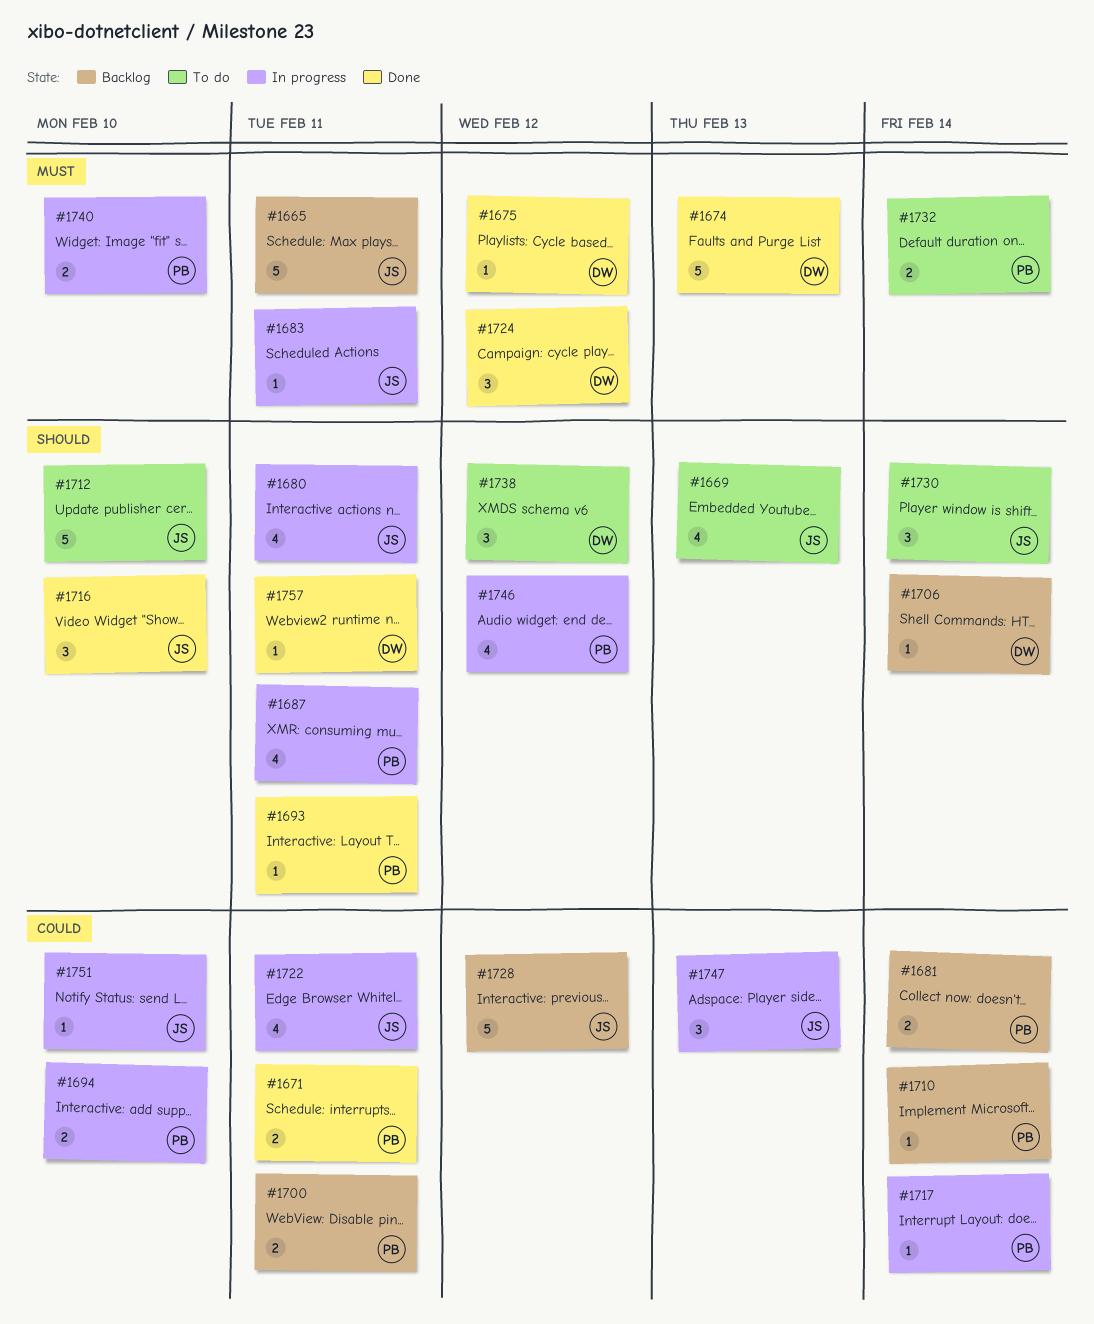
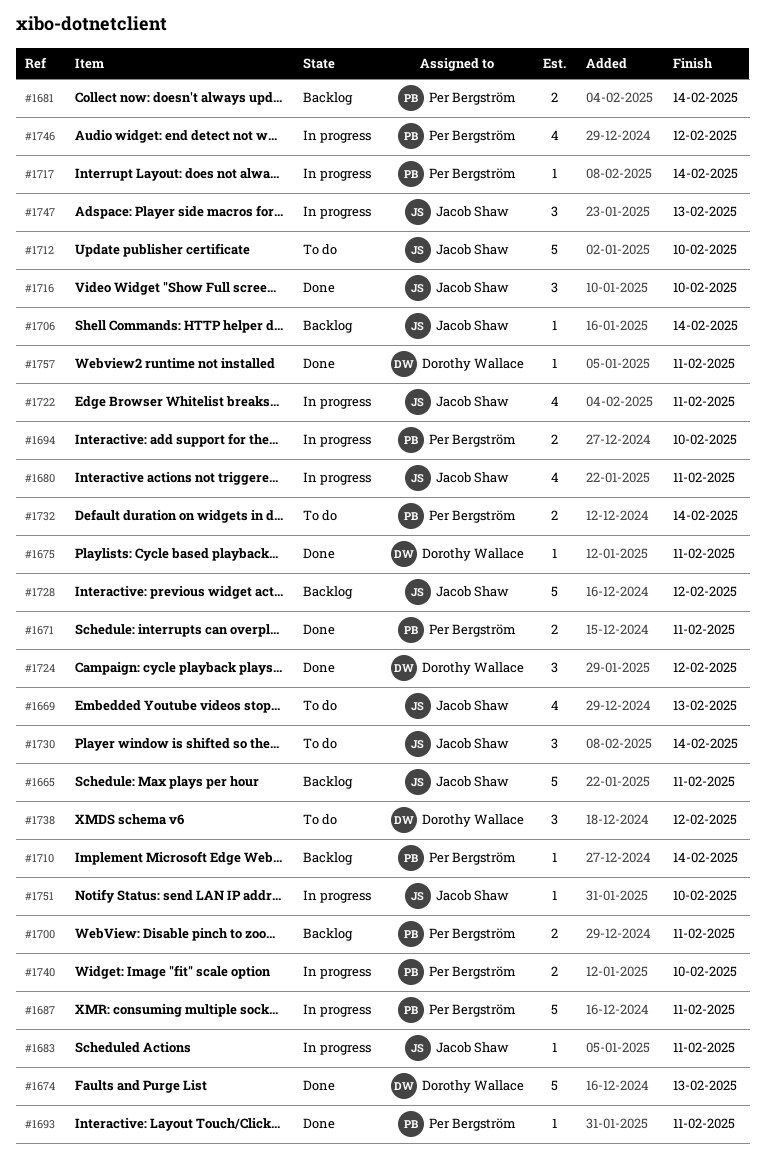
#1675, due: Feb 12 -> Feb 11
#1687, estimate: 4 -> 5
#1706, owner: Dorothy Wallace -> Jacob Shaw

